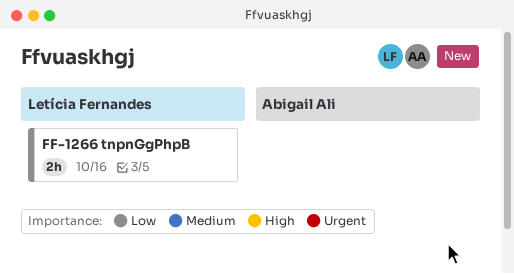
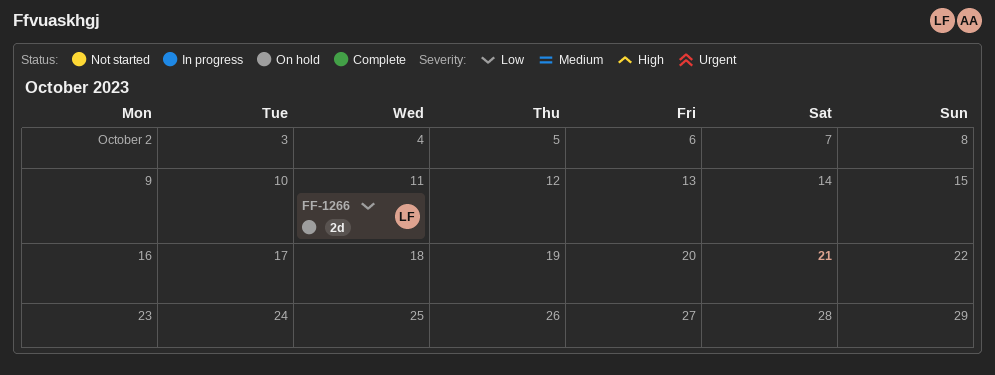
FF-1266, estimate: 2h -> 2d
FF-1266, due: Oct 16 -> Oct 11

